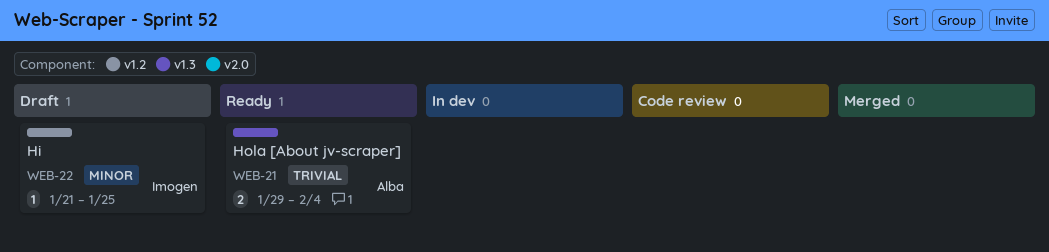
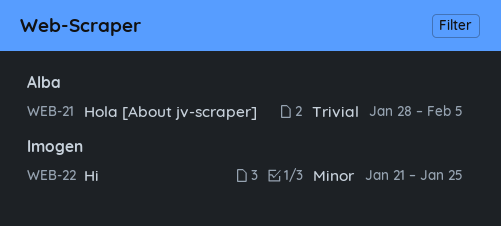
WEB-21, start: Jan 29 -> Jan 28
WEB-21, due: Feb 4 -> Feb 5

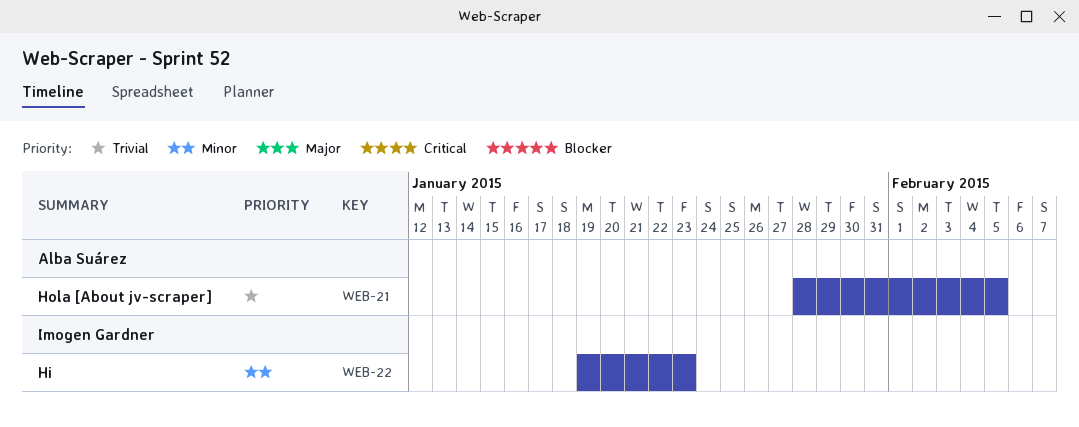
WEB-22, start: Jan 21 -> Jan 19
WEB-22, due: Jan 25 -> Jan 23

